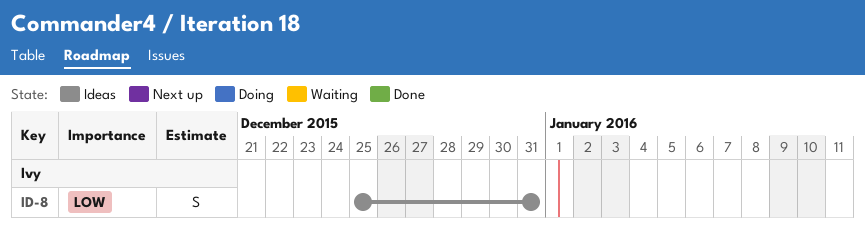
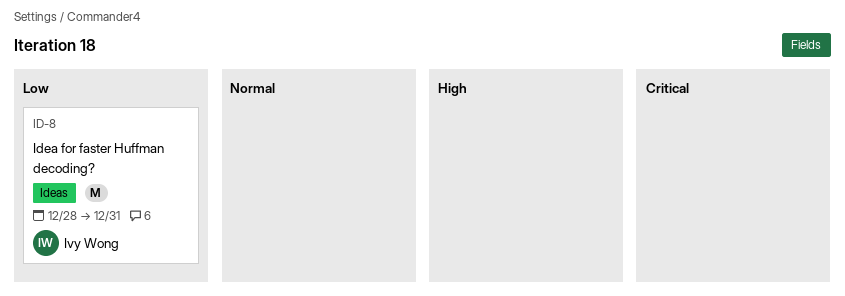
ID-8, estimate: S -> M
ID-8, start: Dec 25 -> Dec 28

